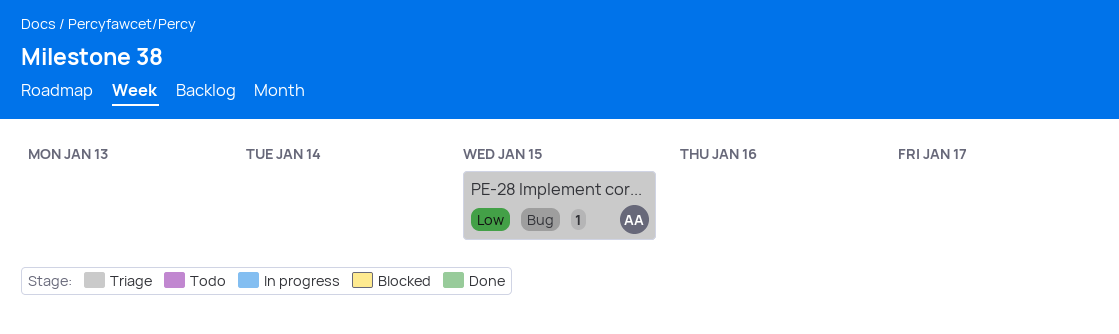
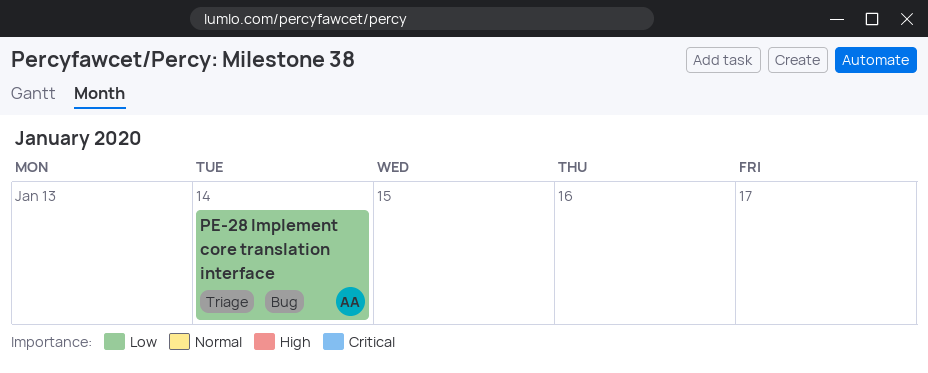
PE-28, due: Jan 15 -> Jan 14

